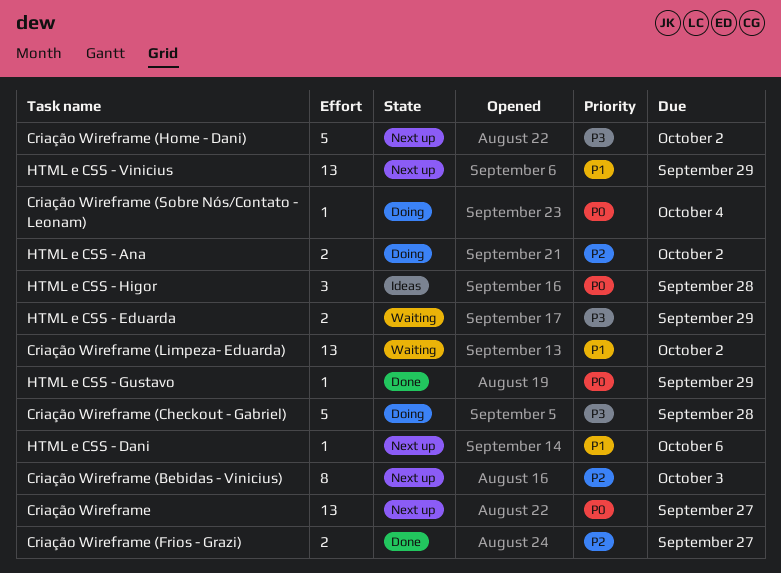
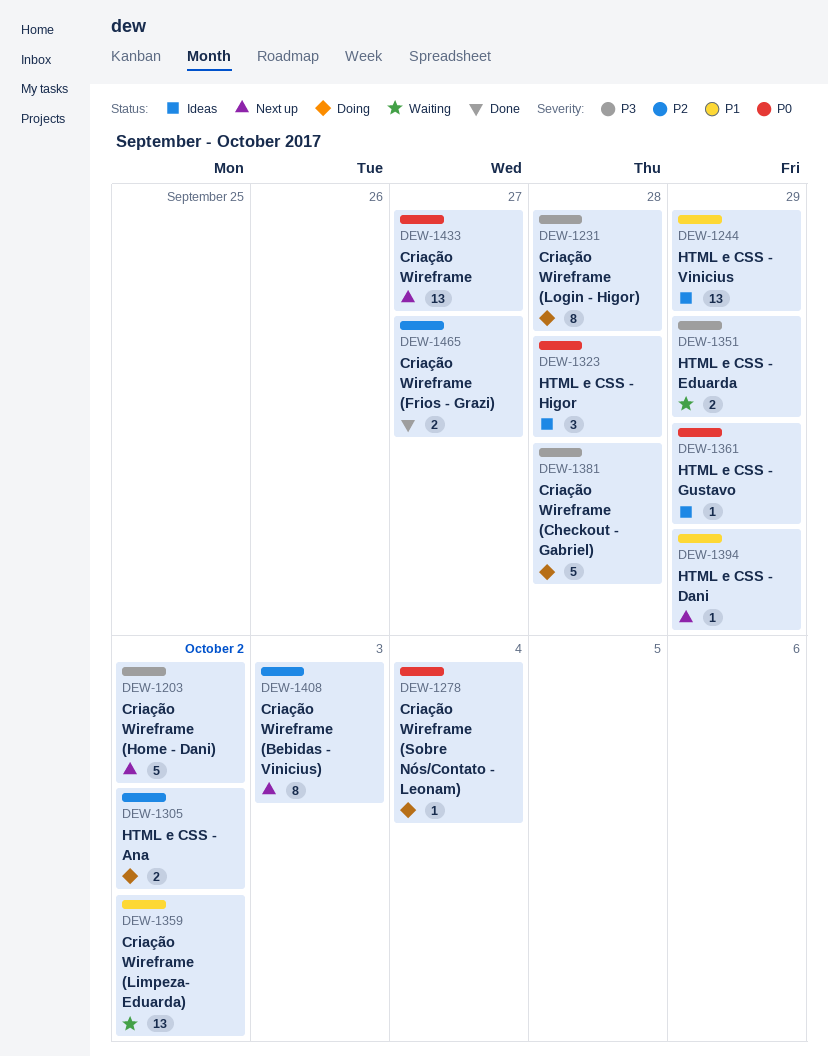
Criação Wireframe (Login - Higor): none -> present
HTML e CSS - Dani, due: Oct 6 -> Sep 29
HTML e CSS - Gustavo, status: Done -> Ideas
HTML e CSS - Vinicius, status: Next up -> Ideas

